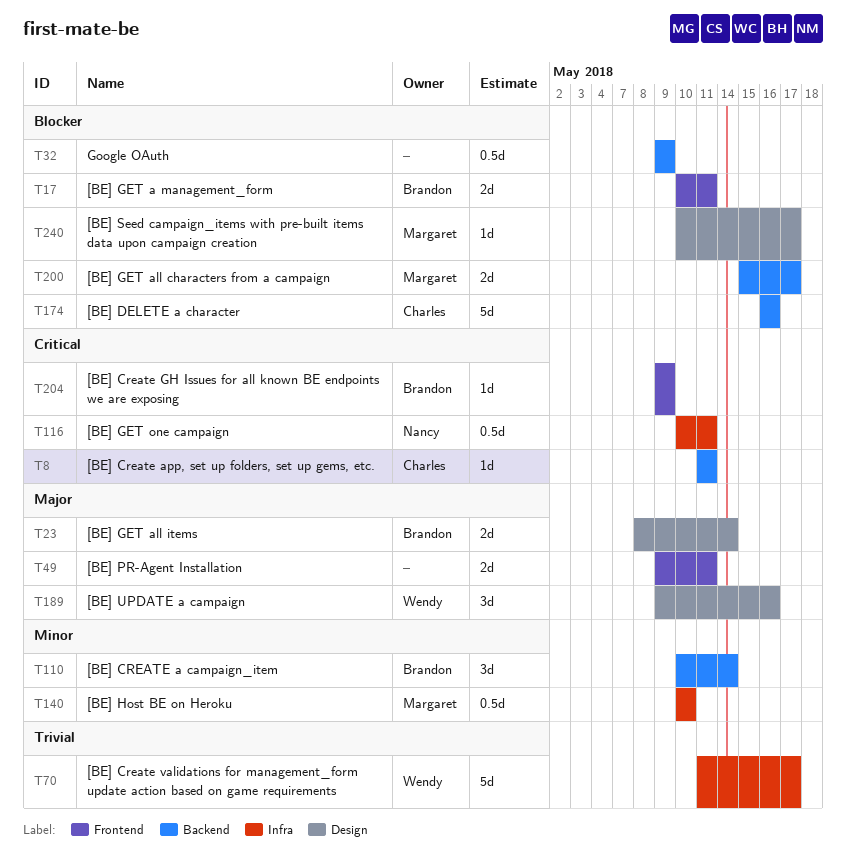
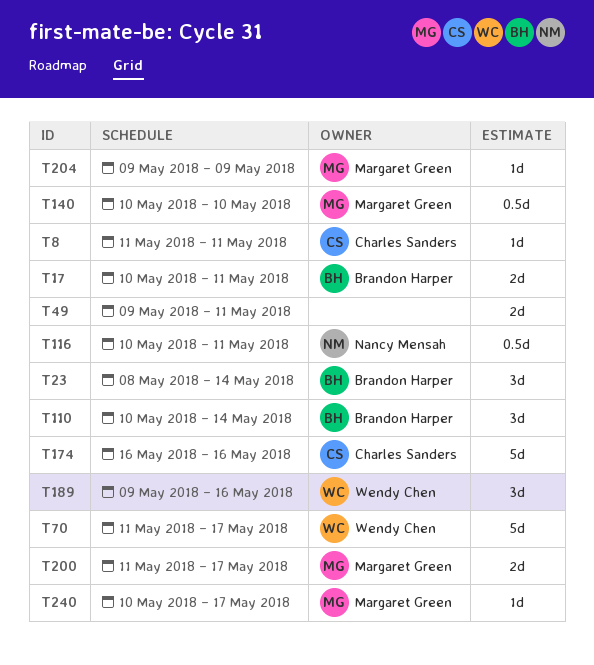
T23, estimate: 2d -> 3d
T32: present -> none
T200, start: May 15 -> May 11
T204, owner: Brandon Harper -> Margaret Green

